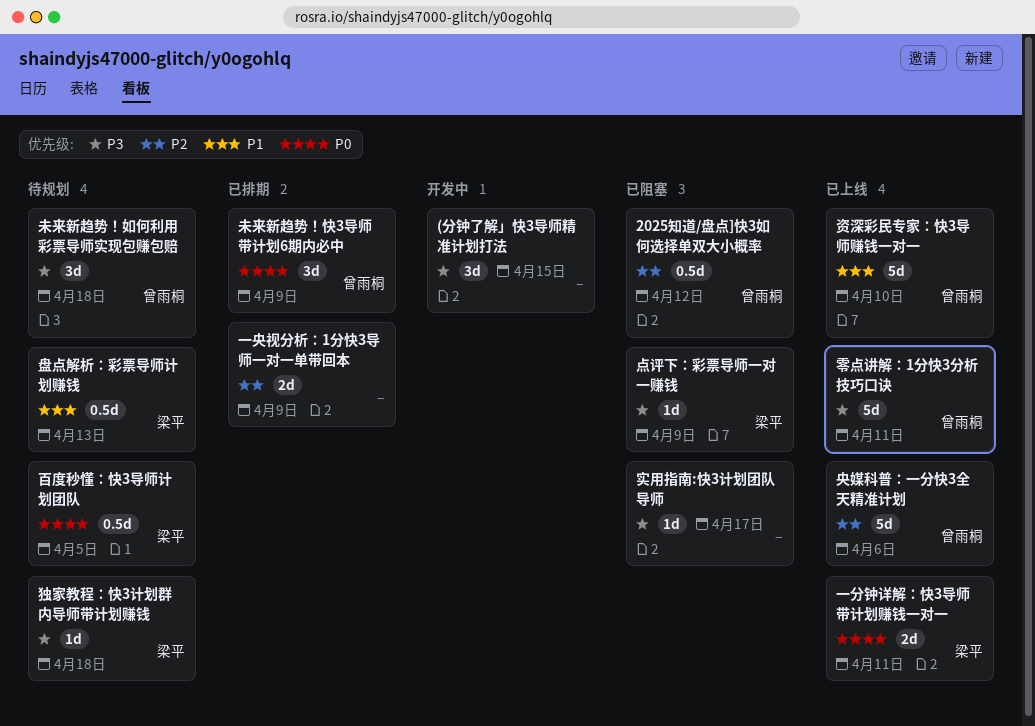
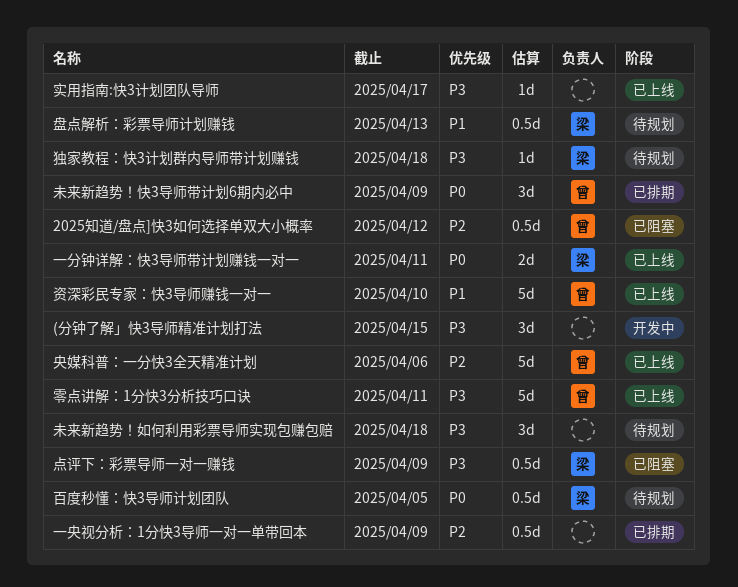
一央视分析：1分快3导师一对一单带回本, estimate: 2d -> 0.5d
实用指南:快3计划团队导师, status: 已阻塞 -> 已上线
未来新趋势！如何利用彩票导师实现包赚包赔, owner: 曾雨桐 -> none
点评下：彩票导师一对一赚钱, estimate: 1d -> 0.5d

